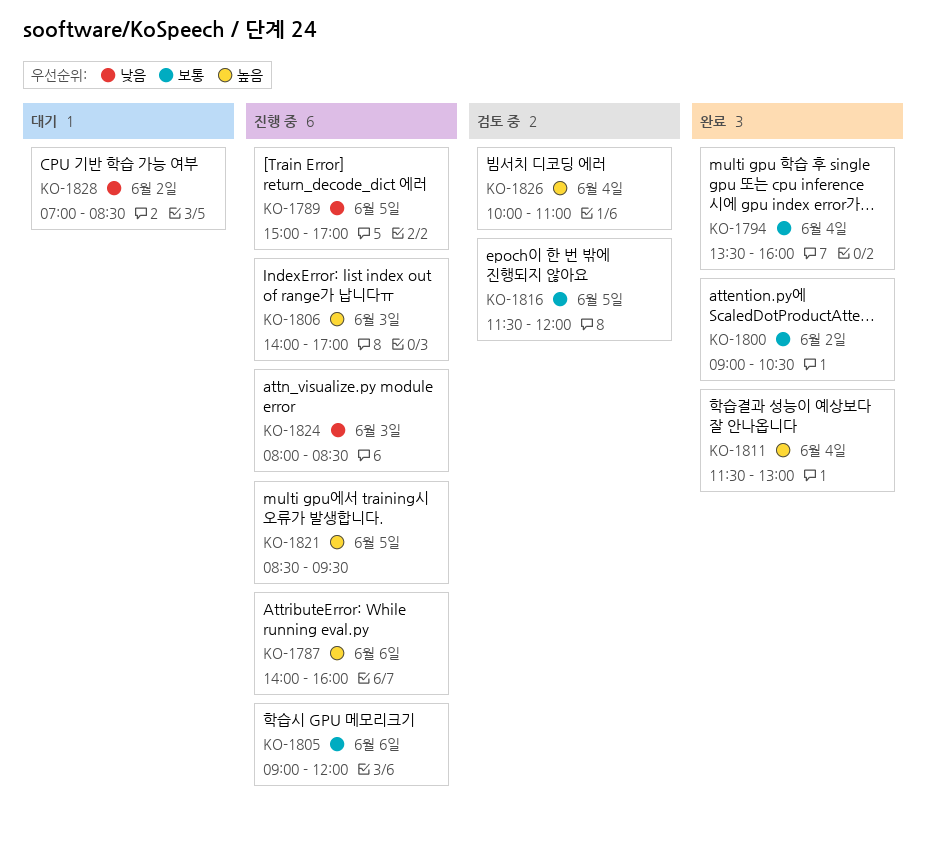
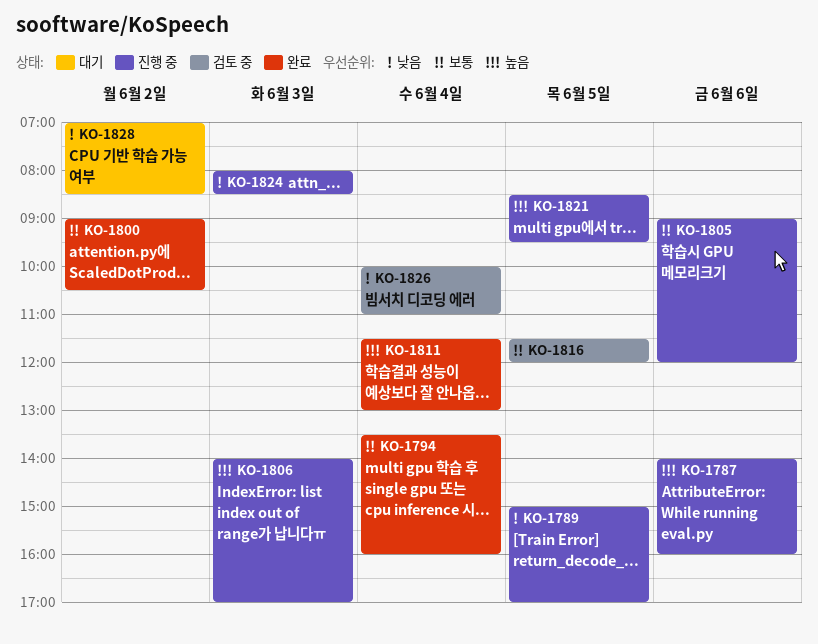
KO-1826, priority: 높음 -> 낮음

